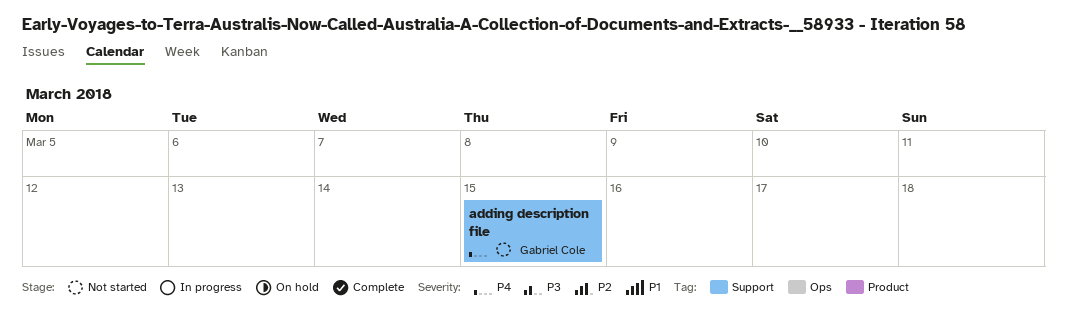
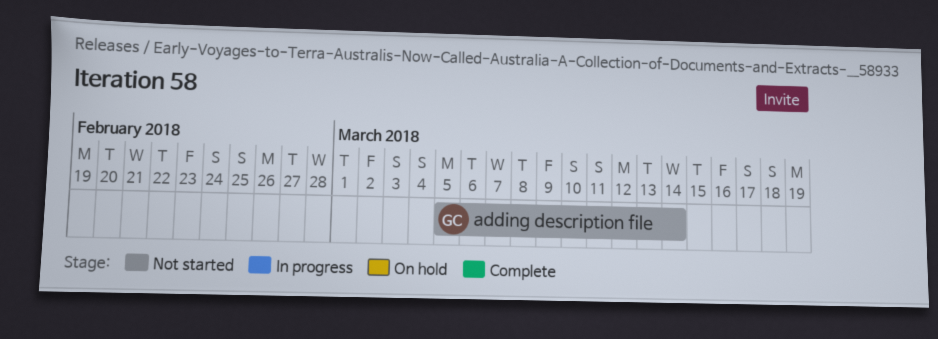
adding description file, due: Mar 15 -> Mar 14

